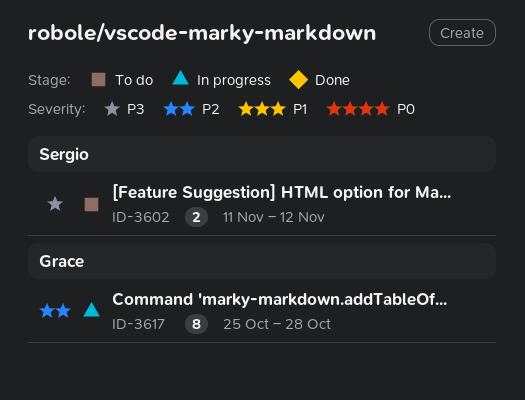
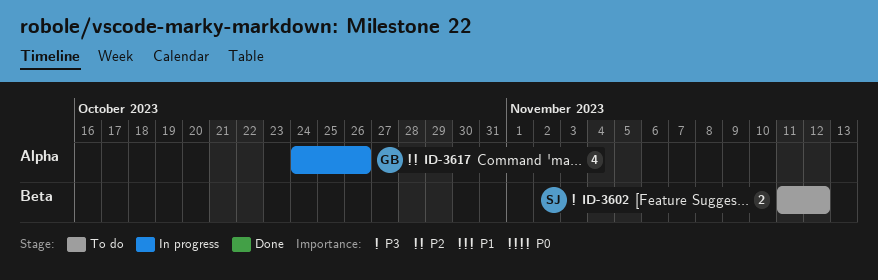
ID-3617, estimate: 8 -> 4
ID-3617, start: Oct 25 -> Oct 24
ID-3617, due: Oct 28 -> Oct 26

